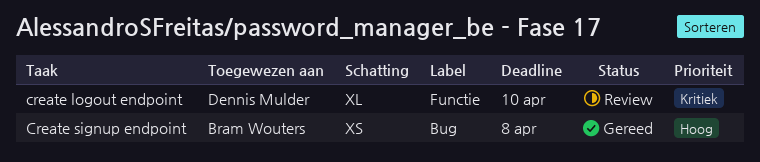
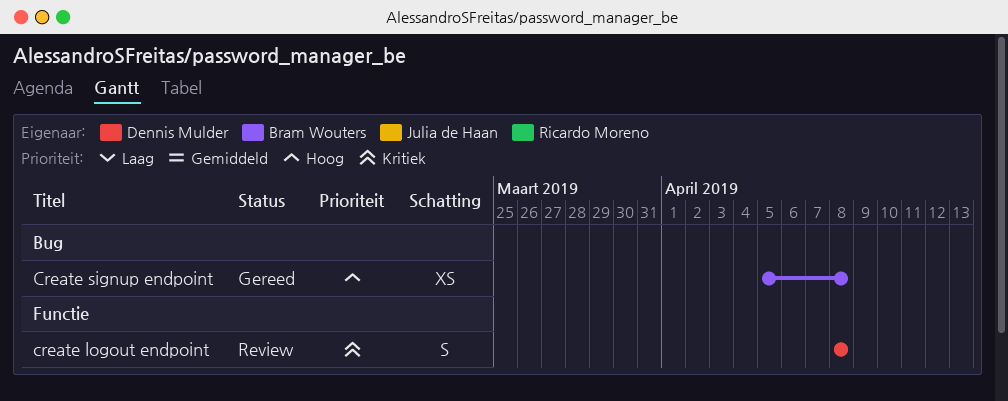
create logout endpoint, estimate: XL -> S
create logout endpoint, due: Apr 10 -> Apr 8

